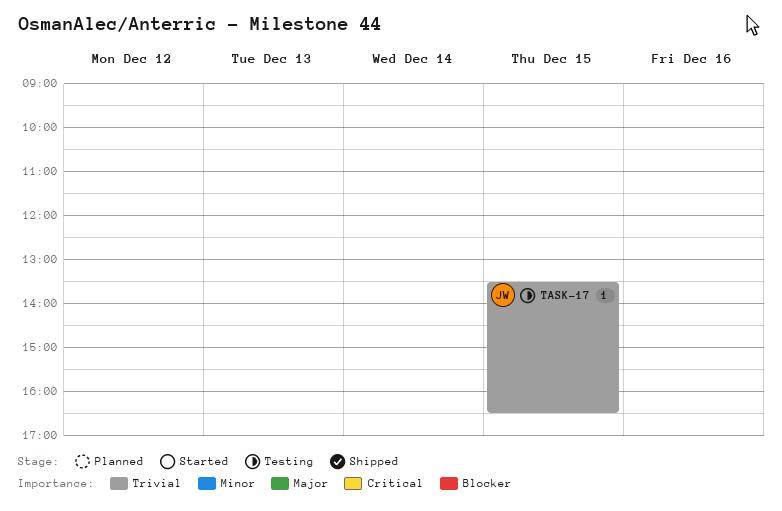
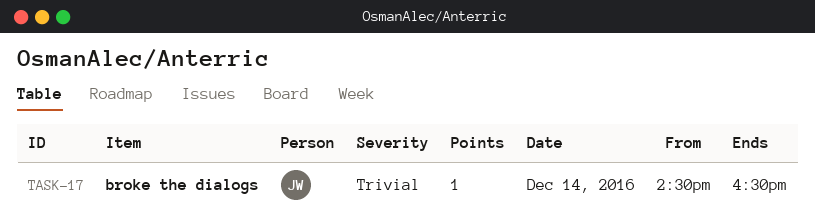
TASK-17, day: Dec 15 -> Dec 14
TASK-17, begins: 13:30 -> 14:30

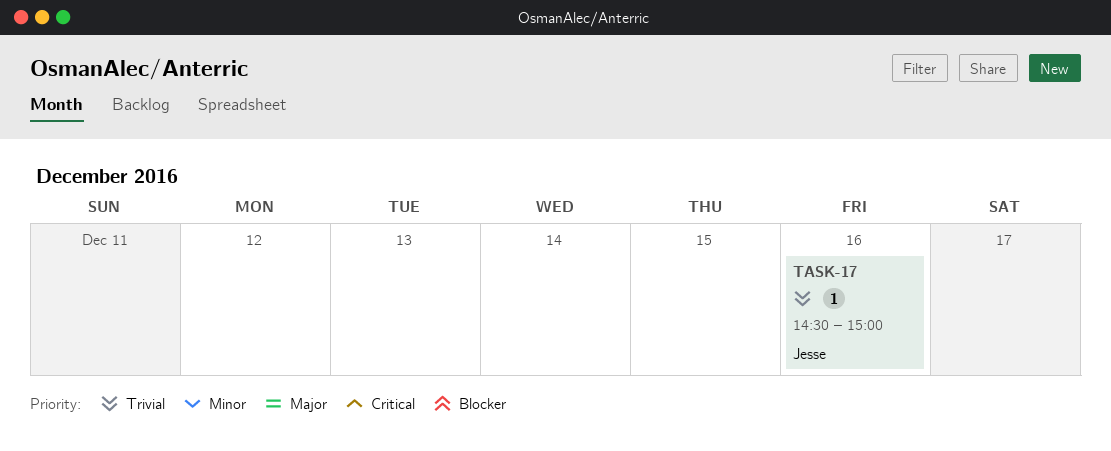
TASK-17, day: Dec 14 -> Dec 16
TASK-17, ends: 16:30 -> 15:00

